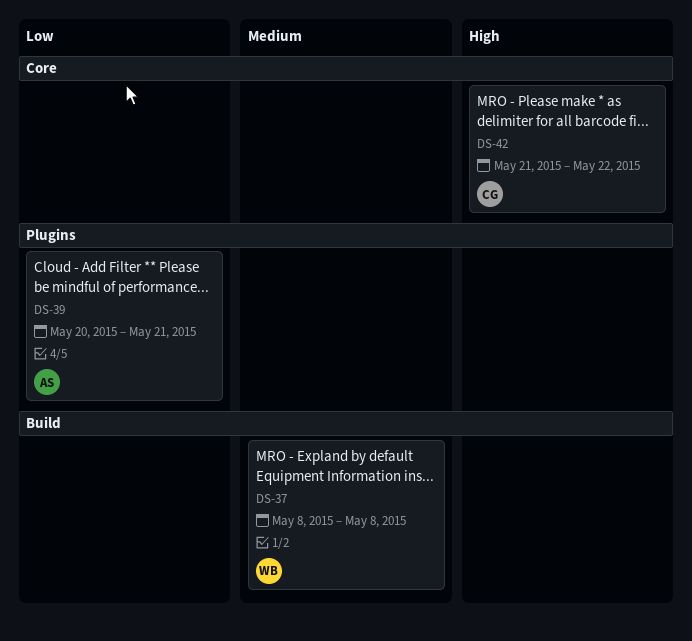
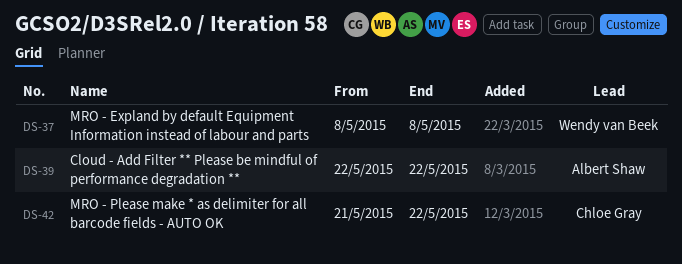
DS-39, start: May 20 -> May 22
DS-39, due: May 21 -> May 22

